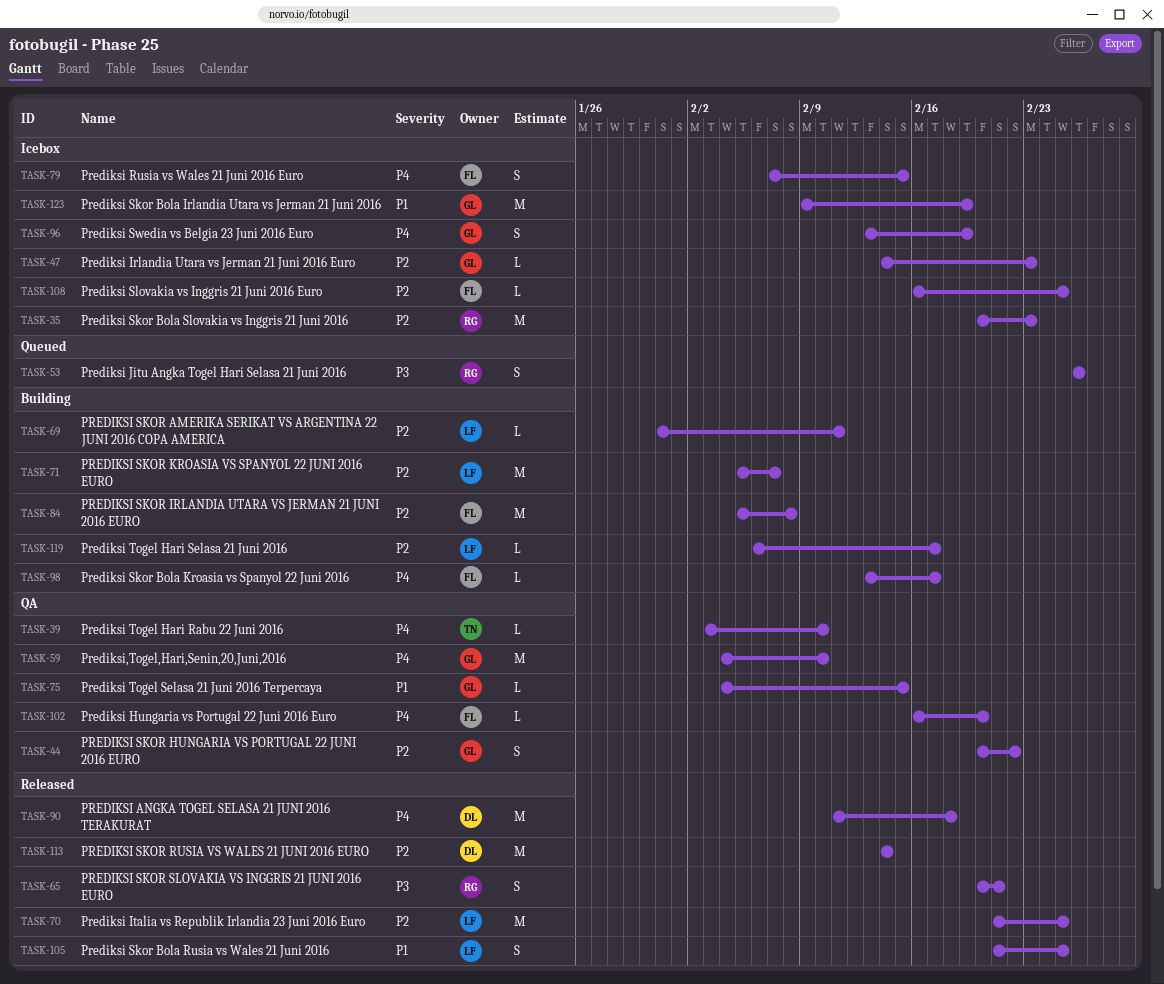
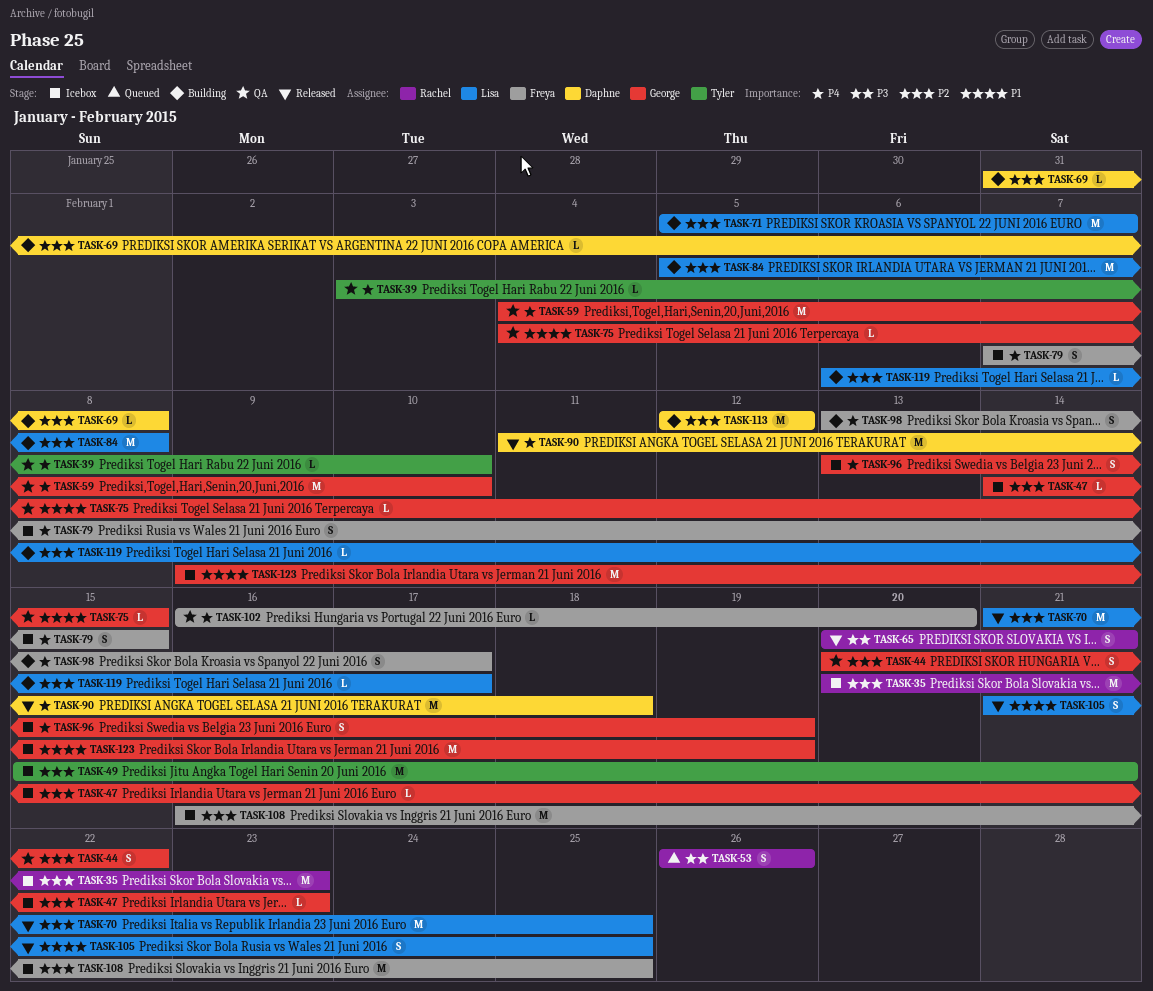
TASK-49: none -> present
TASK-69, owner: Lisa -> Daphne
TASK-69, due: Feb 11 -> Feb 8
TASK-84, owner: Freya -> Lisa
TASK-98, estimate: L -> S
TASK-108, estimate: L -> M
TASK-113, status: Released -> Building
TASK-113, start: Feb 14 -> Feb 12
TASK-113, due: Feb 14 -> Feb 12

